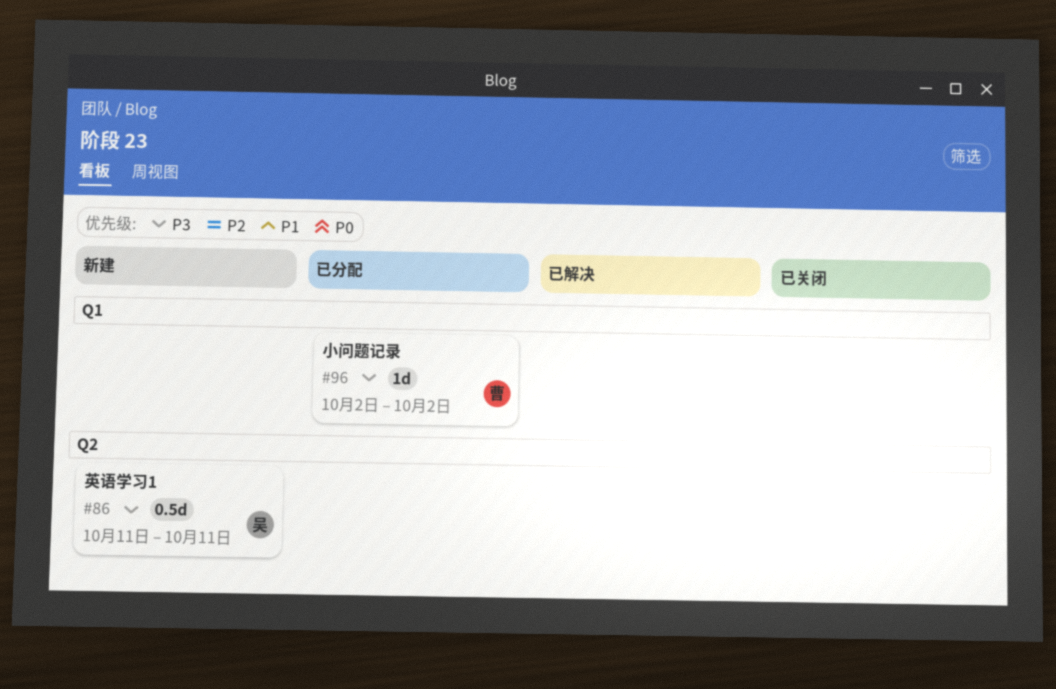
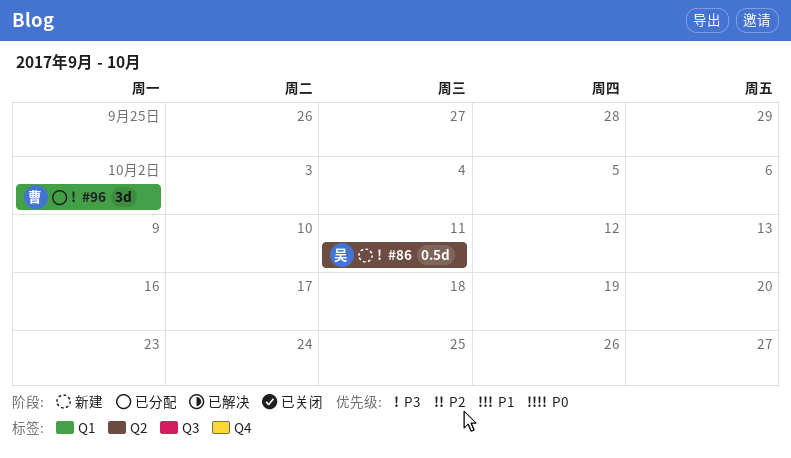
#96, estimate: 1d -> 3d

